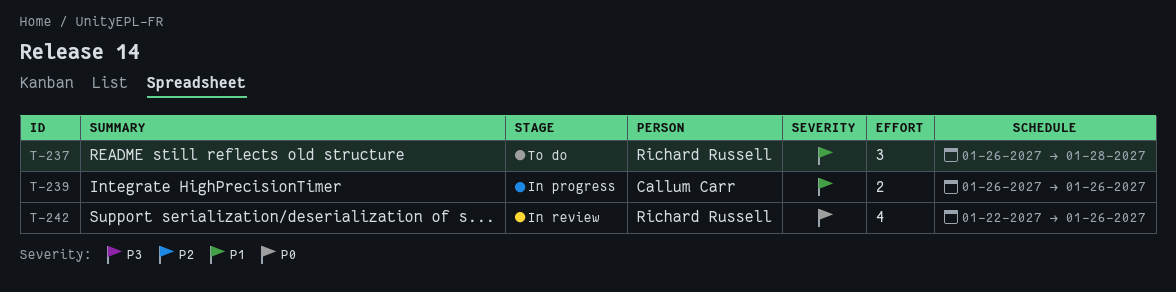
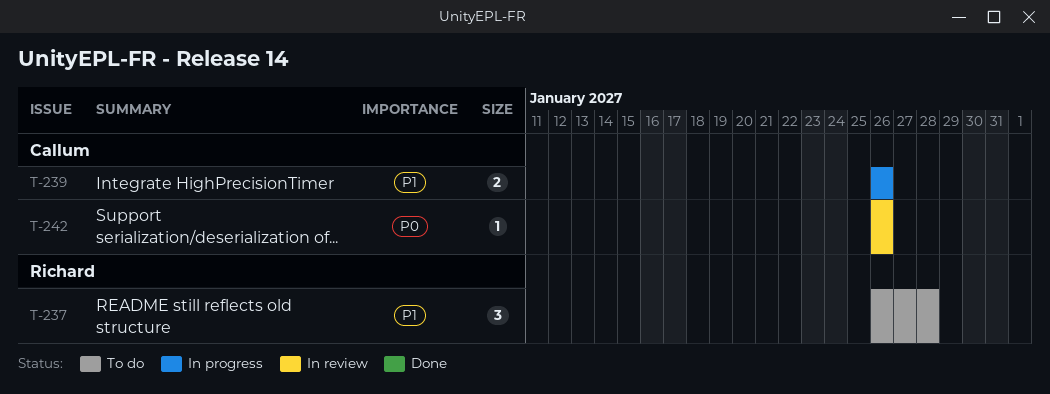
T-242, owner: Richard Russell -> Callum Carr
T-242, estimate: 4 -> 1
T-242, start: Jan 22 -> Jan 26

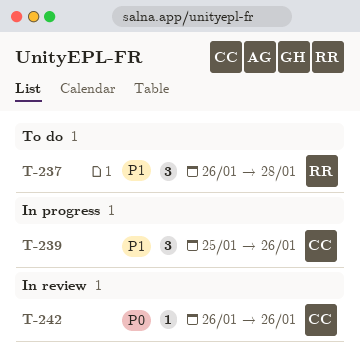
T-239, estimate: 2 -> 3
T-239, start: Jan 26 -> Jan 25

